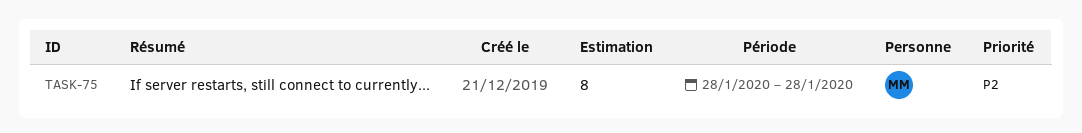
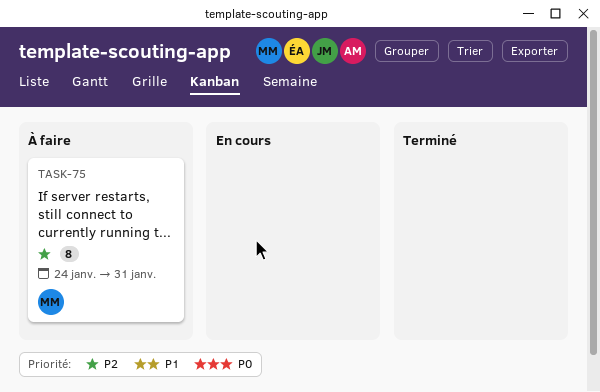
TASK-75, start: Jan 28 -> Jan 24
TASK-75, due: Jan 28 -> Jan 31

